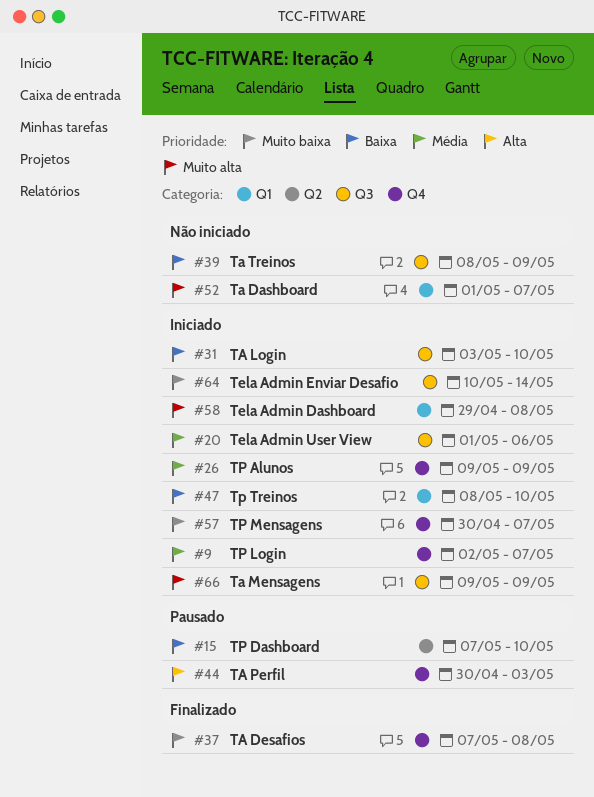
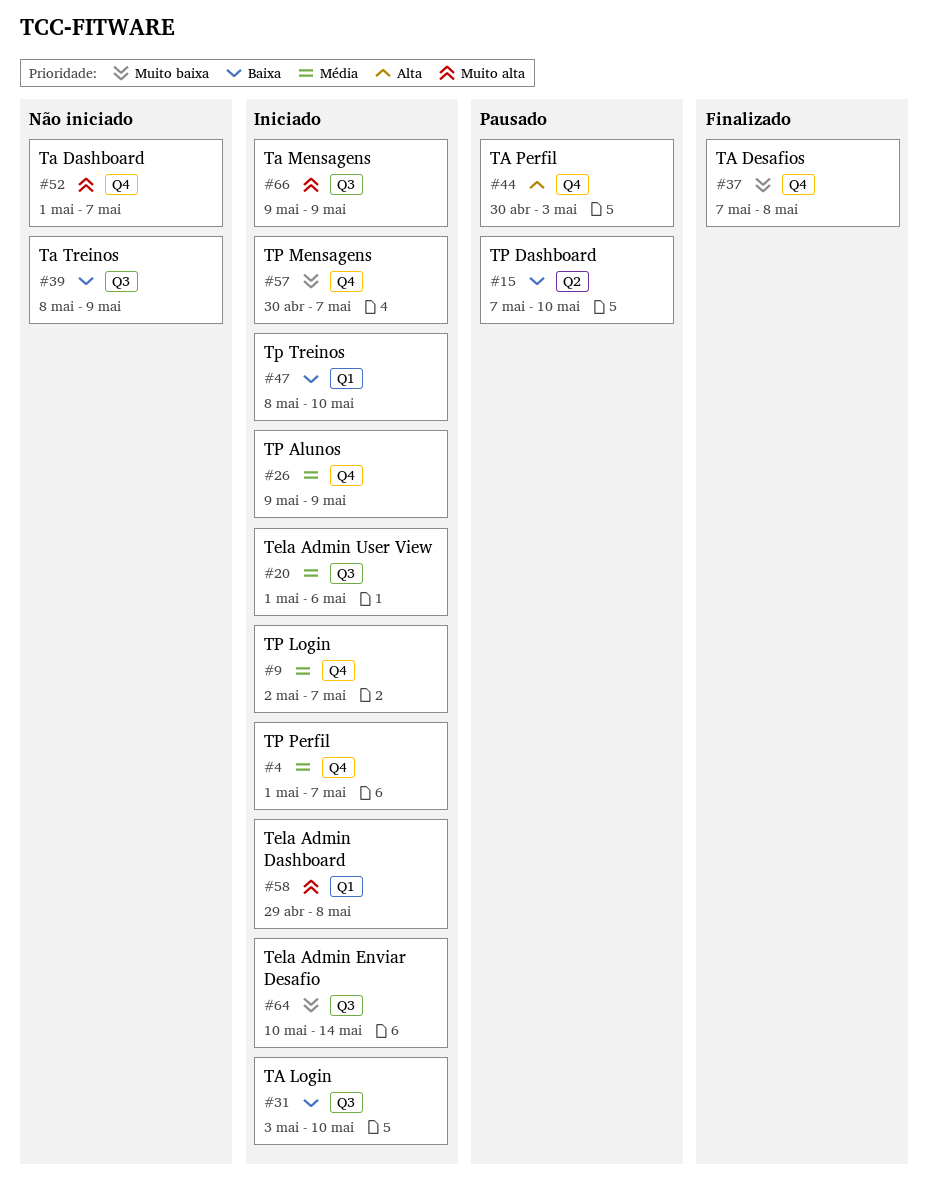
#4: none -> present
#52, label: Q1 -> Q4

